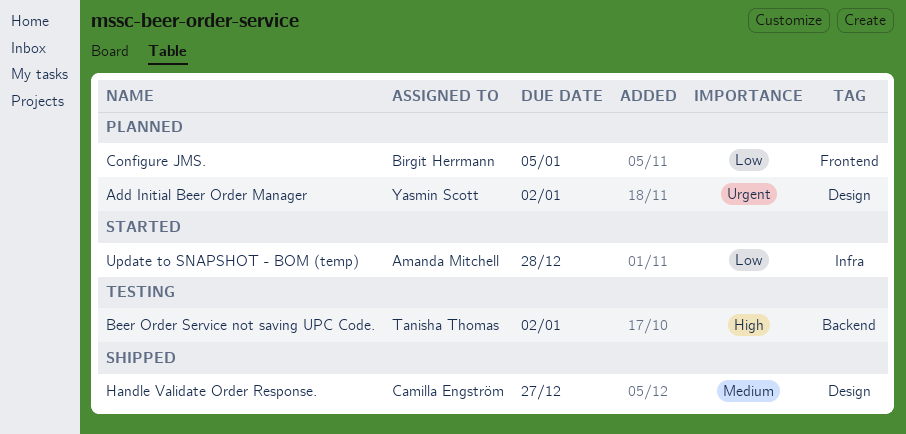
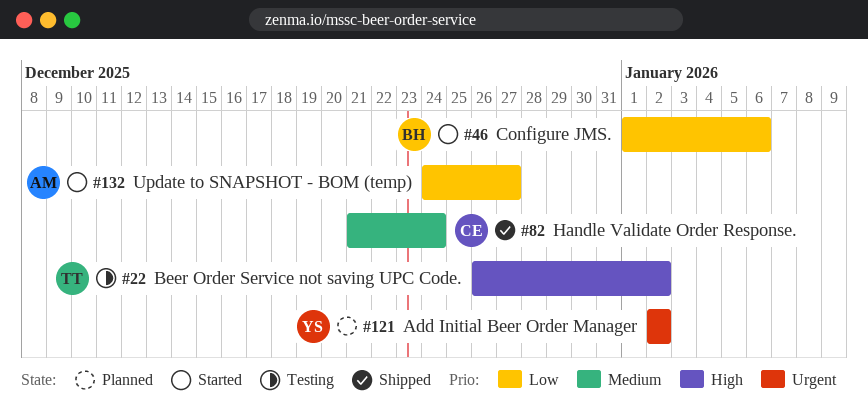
Configure JMS., status: Planned -> Started
Configure JMS., due: Jan 5 -> Jan 6
Handle Validate Order Response., due: Dec 27 -> Dec 24
Update to SNAPSHOT - BOM (temp), due: Dec 28 -> Dec 27

